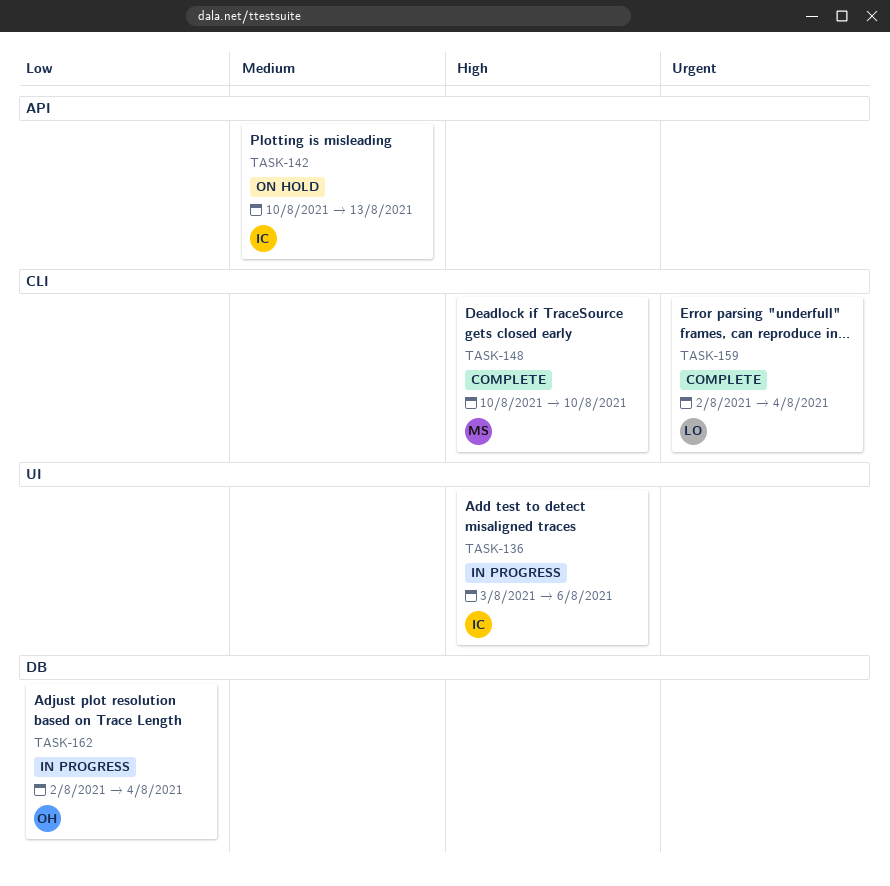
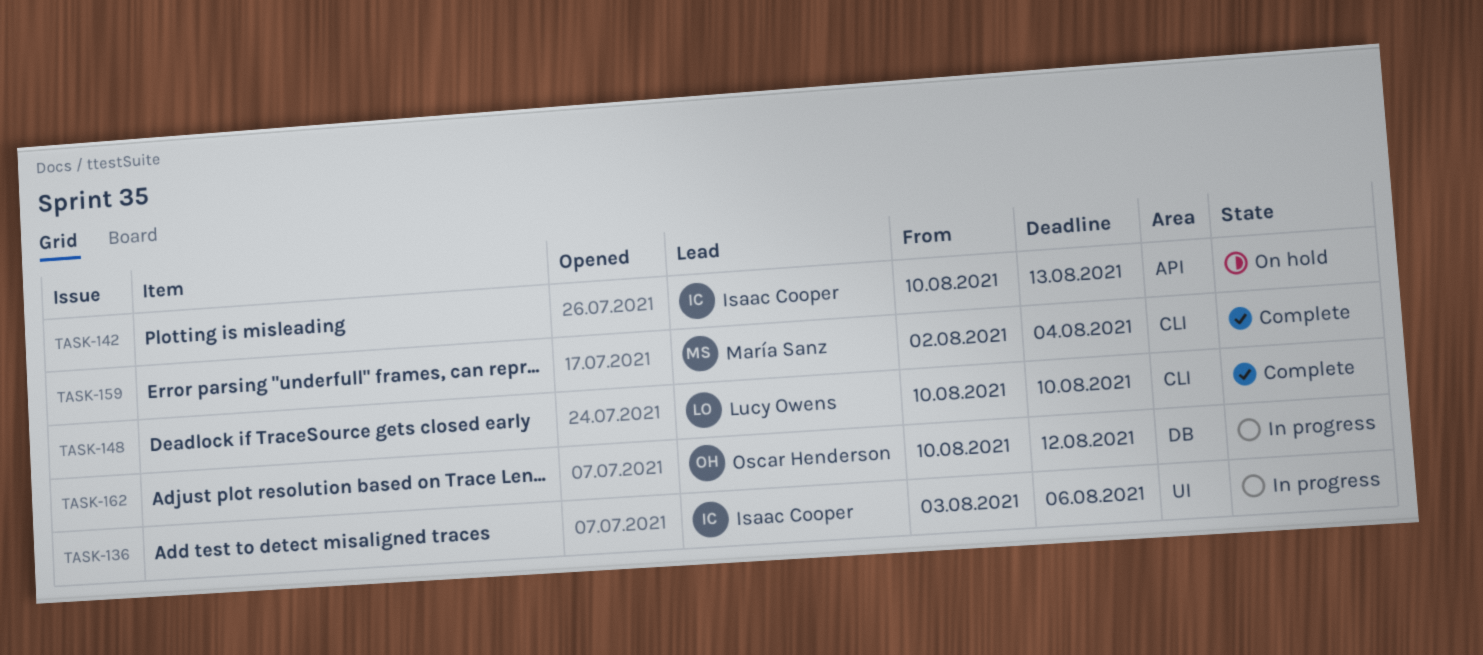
TASK-148, owner: María Sanz -> Lucy Owens
TASK-159, owner: Lucy Owens -> María Sanz
TASK-162, start: Aug 2 -> Aug 10
TASK-162, due: Aug 4 -> Aug 12

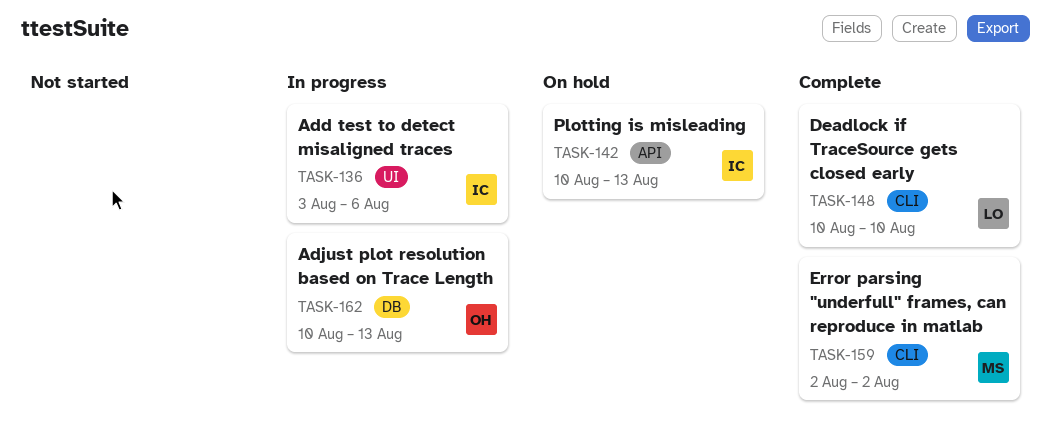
TASK-159, due: Aug 4 -> Aug 2
TASK-162, due: Aug 12 -> Aug 13

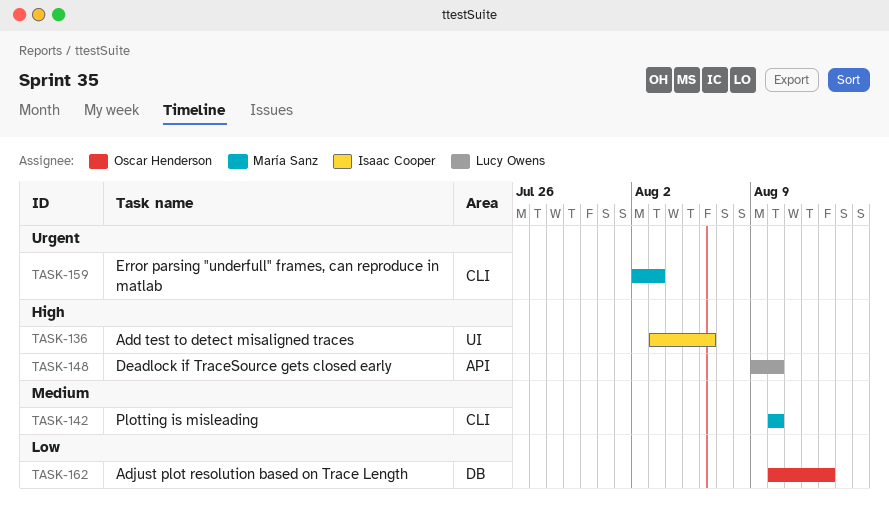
TASK-142, owner: Isaac Cooper -> María Sanz
TASK-142, label: API -> CLI
TASK-142, due: Aug 13 -> Aug 10
TASK-148, label: CLI -> API
TASK-148, start: Aug 10 -> Aug 9
TASK-159, due: Aug 2 -> Aug 3

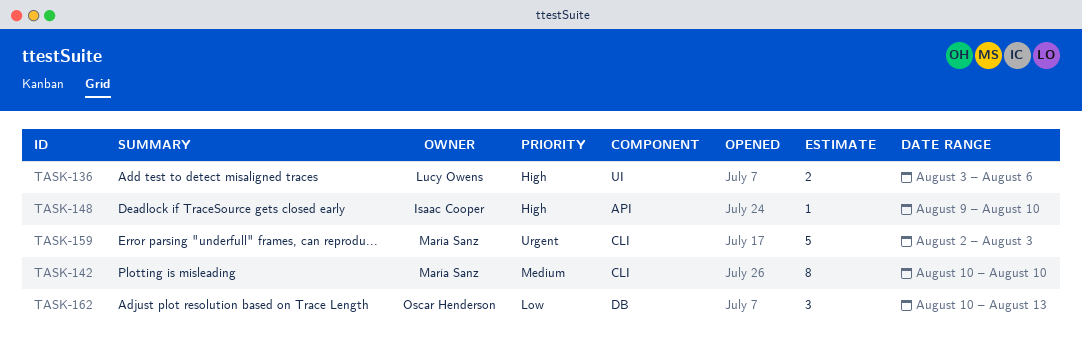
TASK-136, owner: Isaac Cooper -> Lucy Owens
TASK-148, owner: Lucy Owens -> Isaac Cooper

